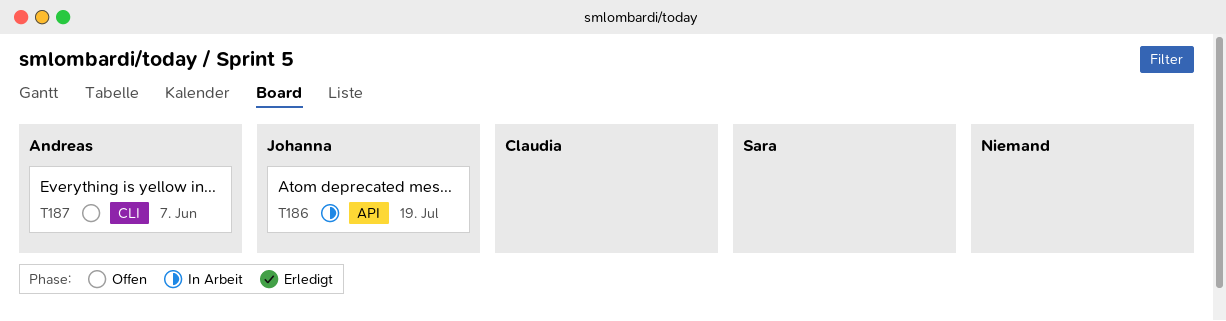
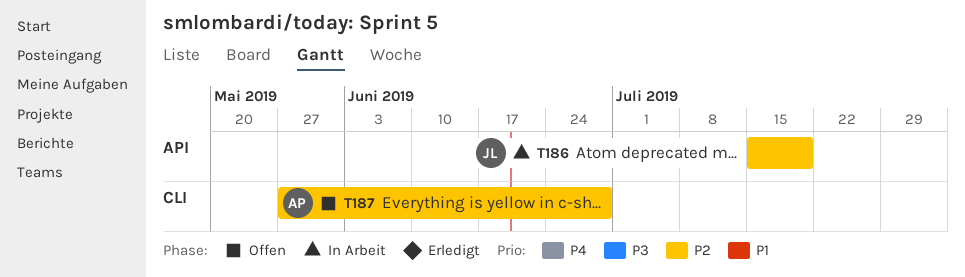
T187, due: Jun 7 -> Jun 28

